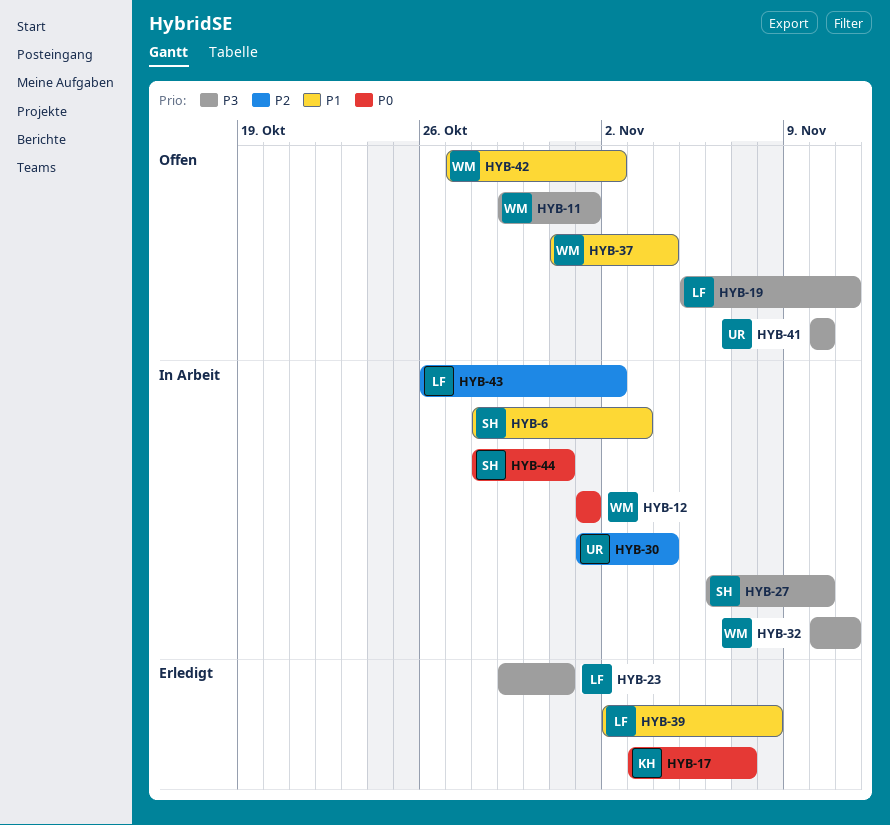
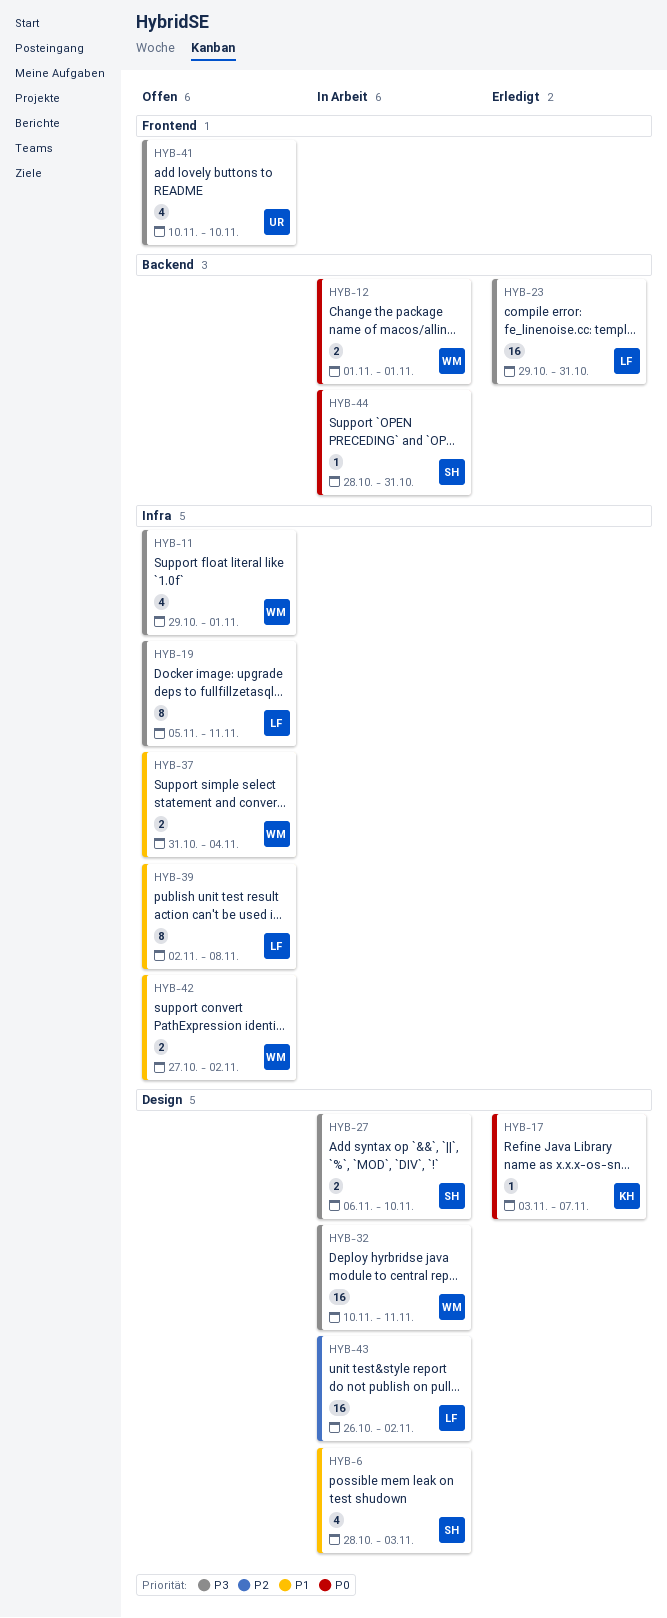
HYB-30: present -> none
HYB-39, status: Erledigt -> Offen

